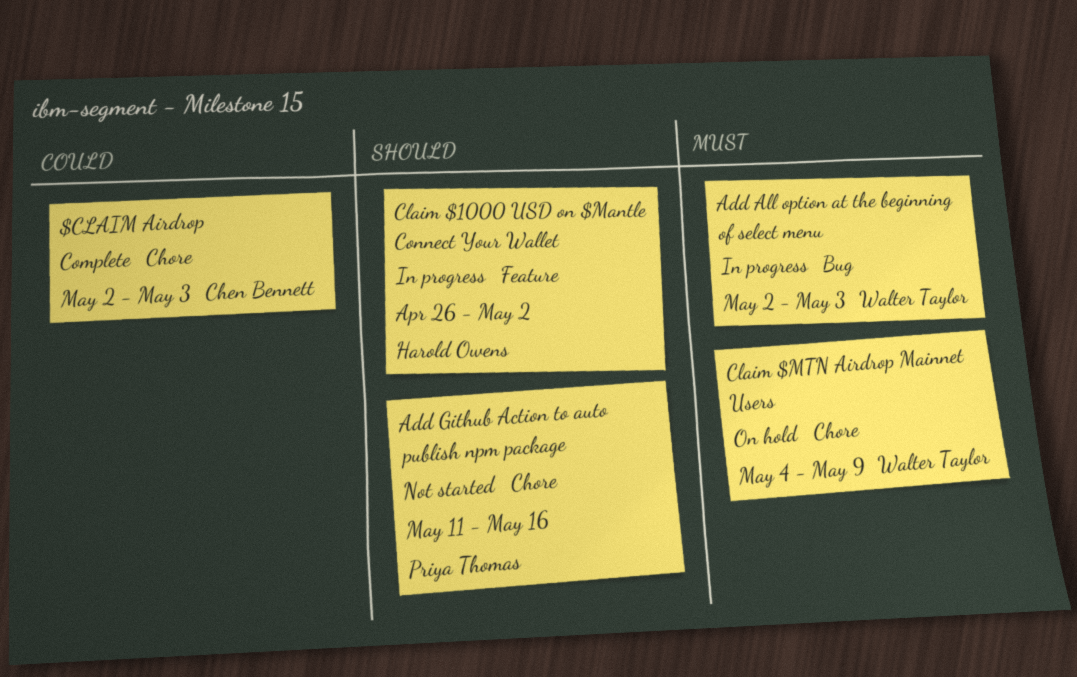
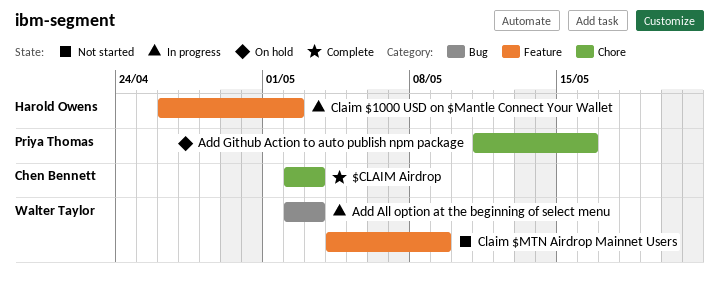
Add Github Action to auto publish npm package, status: Not started -> On hold
Claim $MTN Airdrop Mainnet Users, status: On hold -> Not started
Claim $MTN Airdrop Mainnet Users, label: Chore -> Feature

